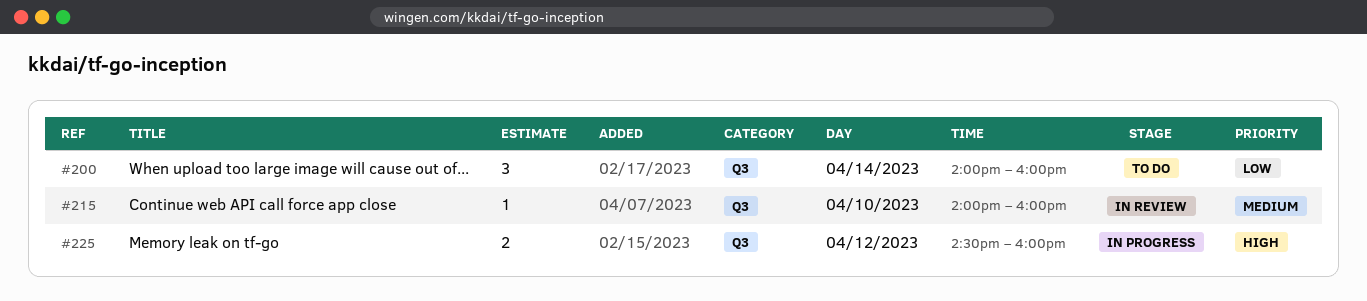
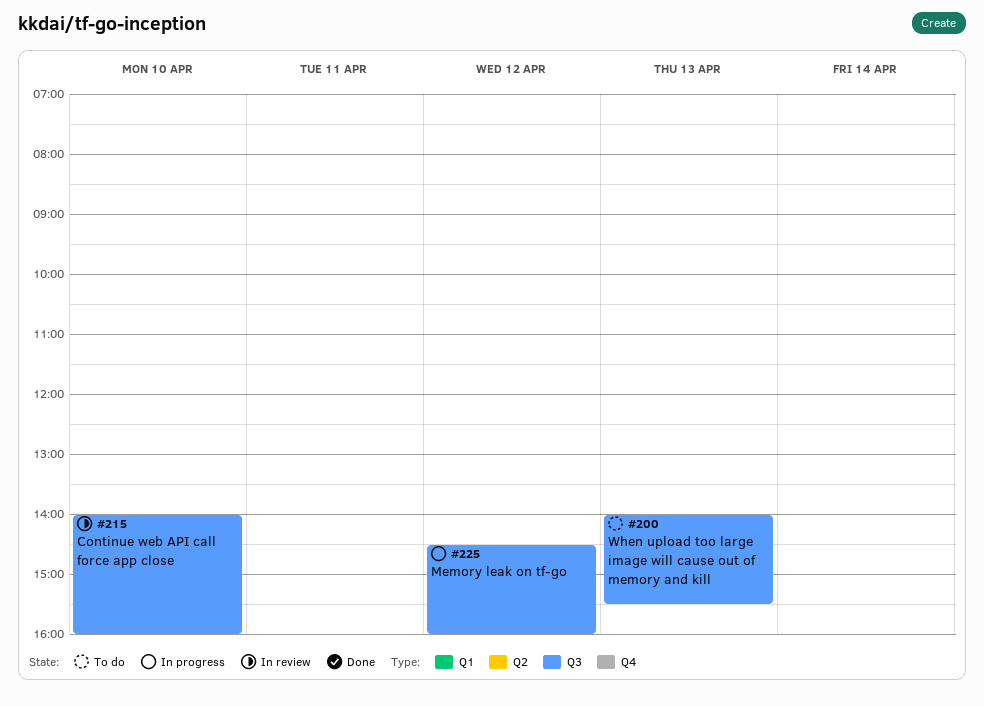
#200, day: Apr 14 -> Apr 13
#200, ends: 16:00 -> 15:30

